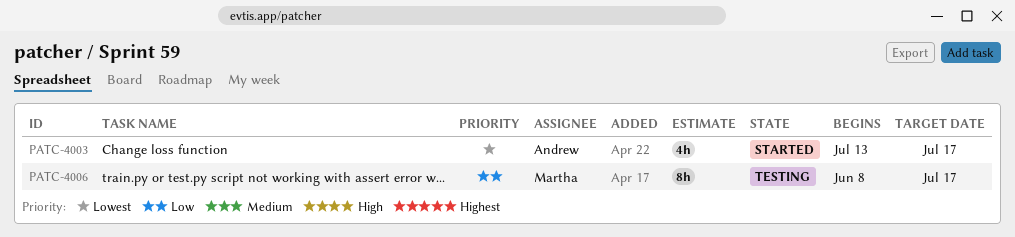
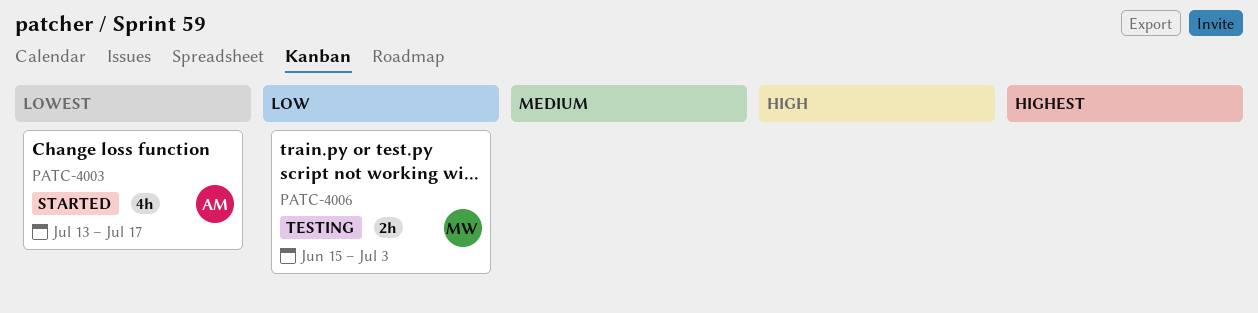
PATC-4006, estimate: 8h -> 2h
PATC-4006, start: Jun 8 -> Jun 15
PATC-4006, due: Jul 17 -> Jul 3

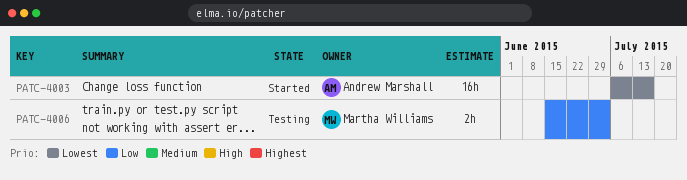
PATC-4003, estimate: 4h -> 16h
PATC-4003, start: Jul 13 -> Jul 6

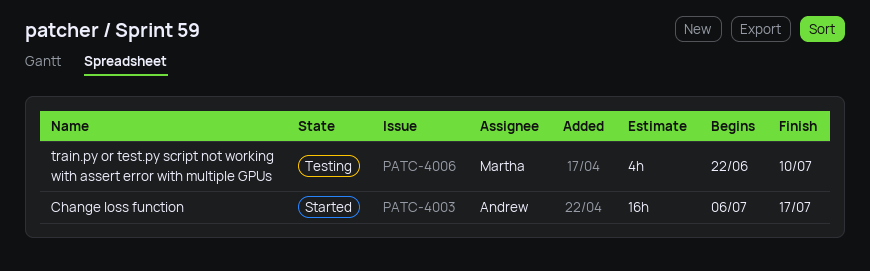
PATC-4006, estimate: 2h -> 4h
PATC-4006, start: Jun 15 -> Jun 22
PATC-4006, due: Jul 3 -> Jul 10

